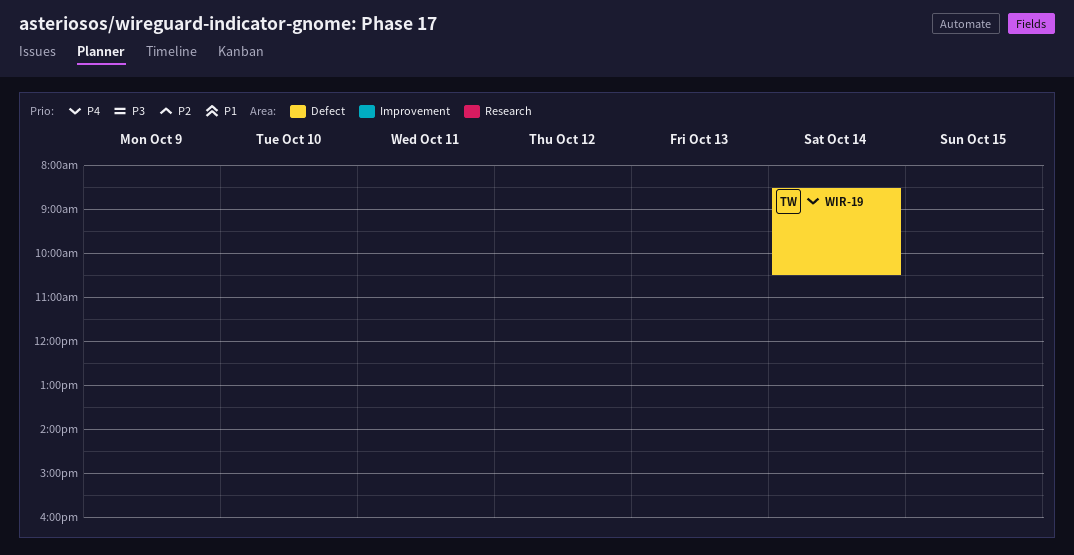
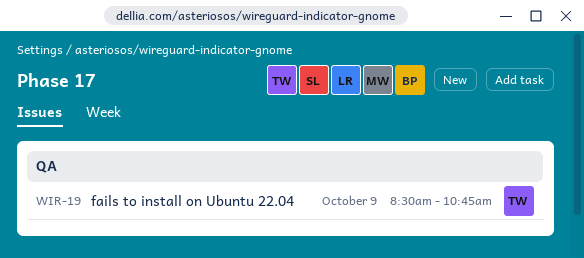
WIR-19, day: Oct 14 -> Oct 9
WIR-19, ends: 10:30 -> 10:45

